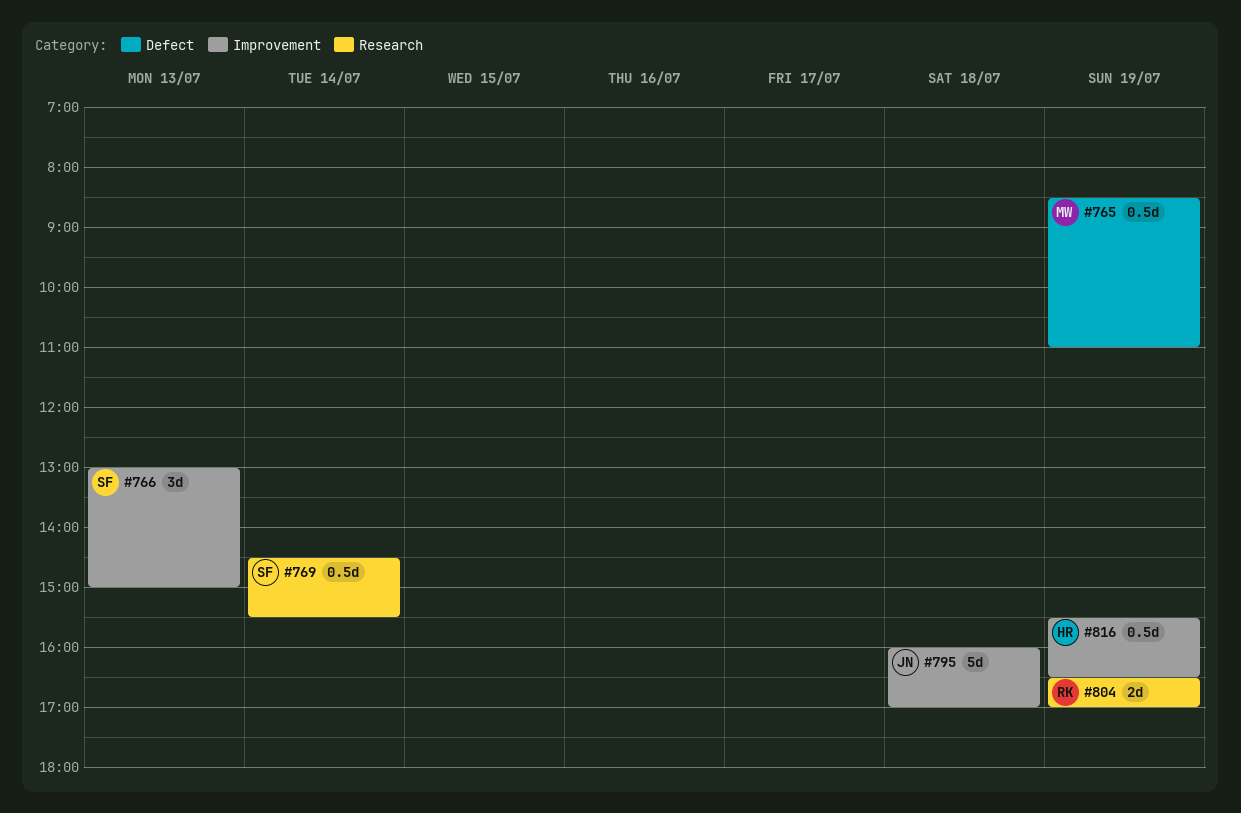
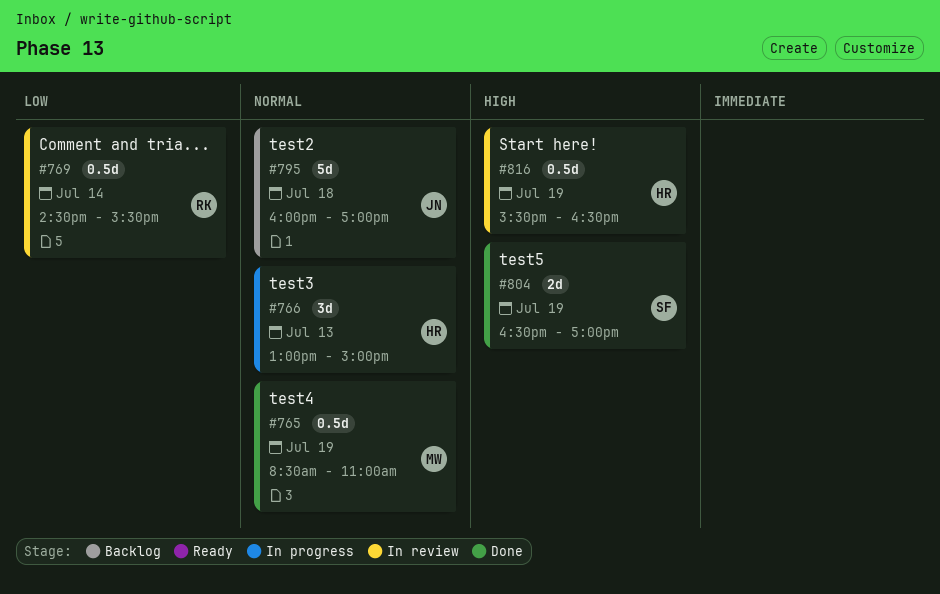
#766, owner: SF -> HR
#769, owner: SF -> RK
#804, owner: RK -> SF

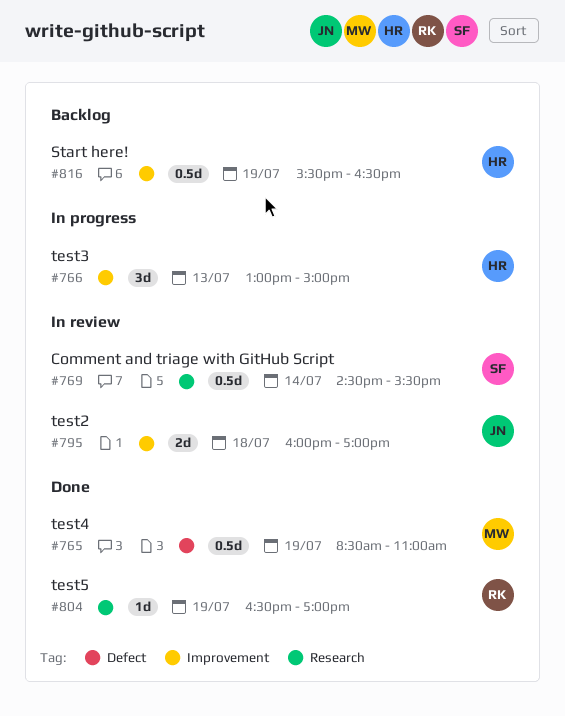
#769, owner: RK -> SF
#795, status: Backlog -> In review
#795, estimate: 5d -> 2d
#804, owner: SF -> RK
#804, estimate: 2d -> 1d
#816, status: In review -> Backlog

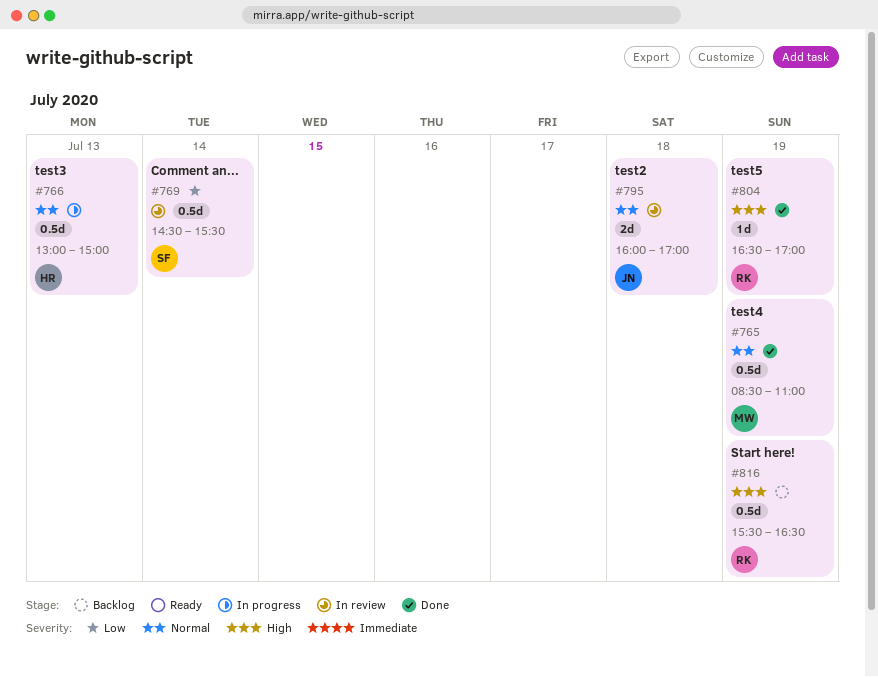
#766, estimate: 3d -> 0.5d
#816, owner: HR -> RK

